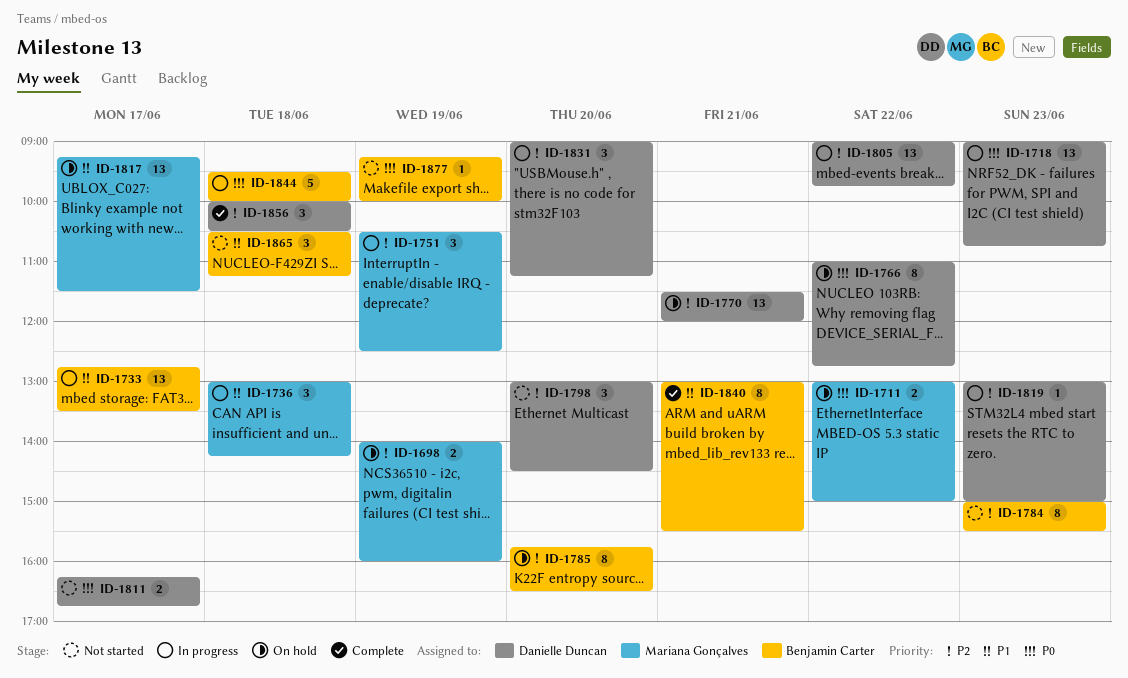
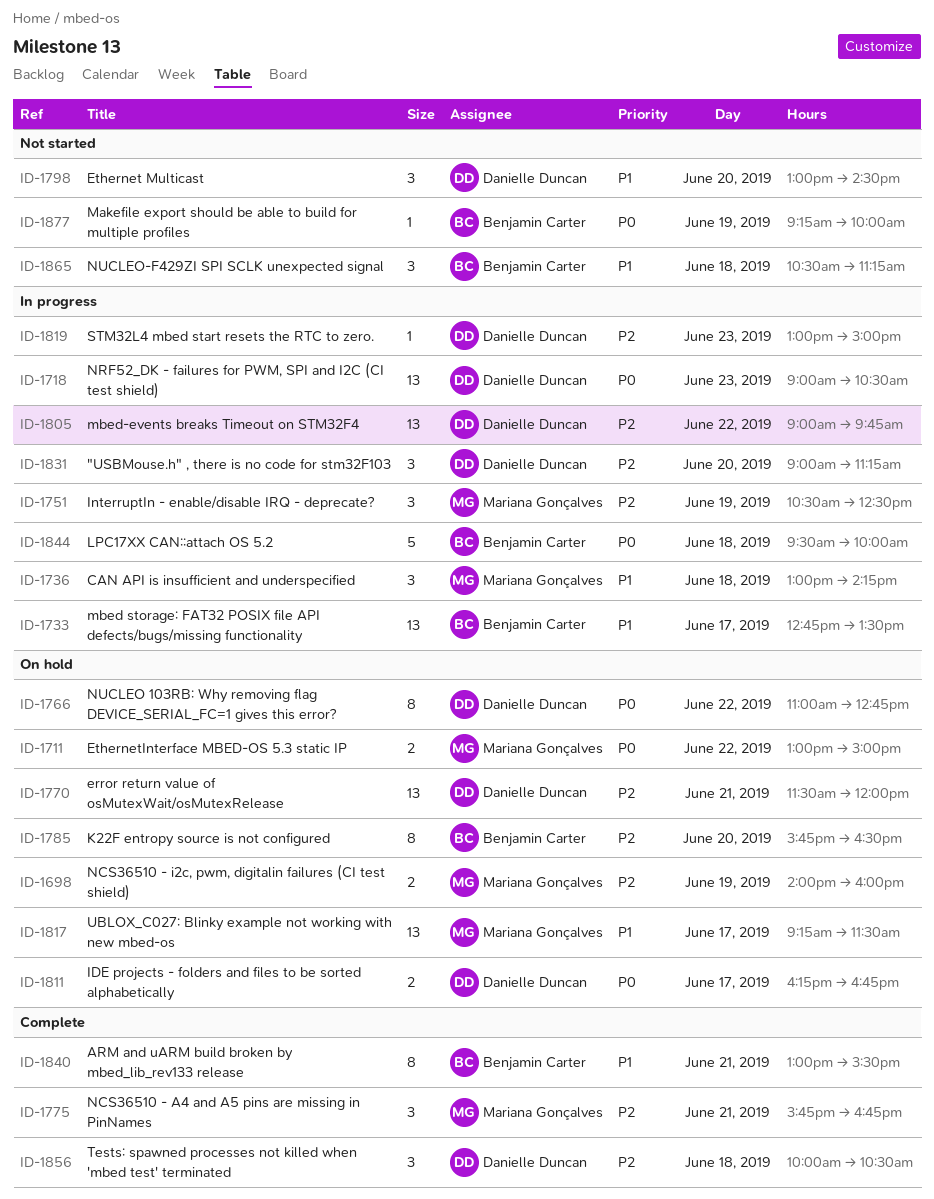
ID-1718, ends: 10:45 -> 10:30
ID-1775: none -> present
ID-1784: present -> none
ID-1798, priority: P2 -> P1
ID-1811, status: Not started -> On hold

